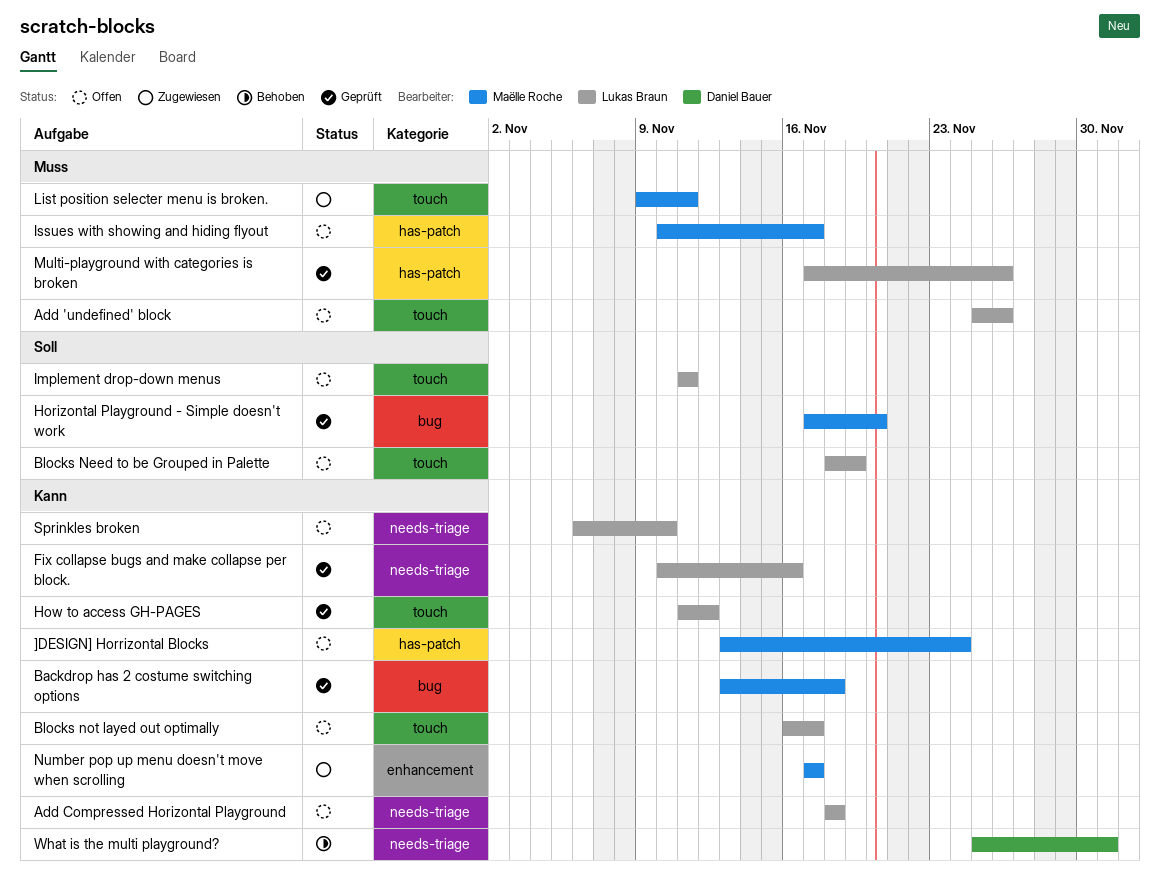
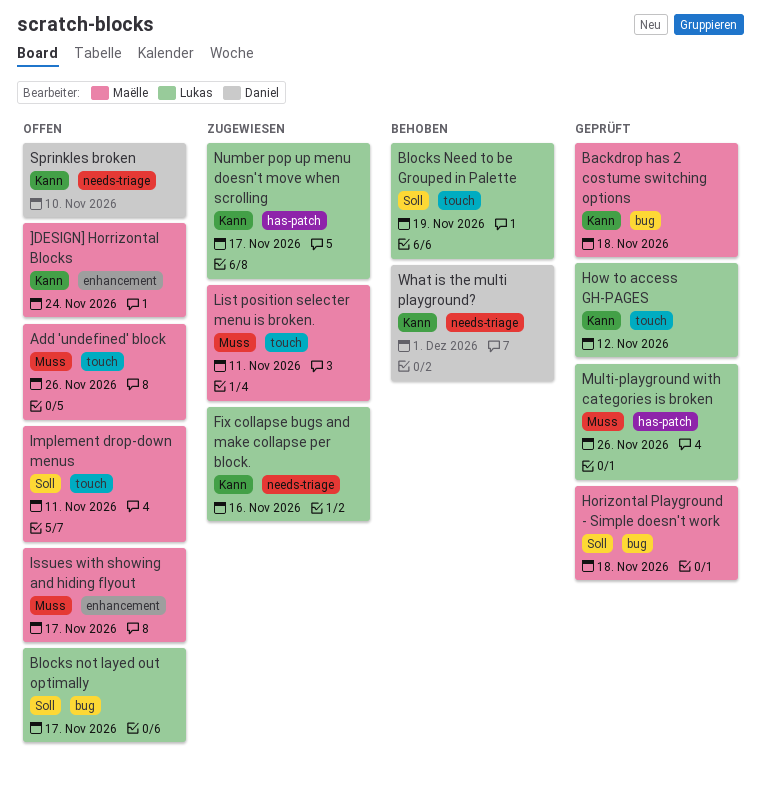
]DESIGN] Horrizontal Blocks, label: has-patch -> enhancement
Add 'undefined' block, owner: Lukas Braun -> Maëlle Roche
Add Compressed Horizontal Playground: present -> none
Blocks Need to be Grouped in Palette, status: Offen -> Behoben
Blocks not layed out optimally, priority: Kann -> Soll
Blocks not layed out optimally, label: touch -> bug
Fix collapse bugs and make collapse per block., status: Geprüft -> Zugewiesen
Horizontal Playground - Simple doesn't work, due: Nov 20 -> Nov 18
Implement drop-down menus, owner: Lukas Braun -> Maëlle Roche
Issues with showing and hiding flyout, label: has-patch -> enhancement
Number pop up menu doesn't move when scrolling, owner: Maëlle Roche -> Lukas Braun
Number pop up menu doesn't move when scrolling, label: enhancement -> has-patch
Sprinkles broken, owner: Lukas Braun -> Daniel Bauer

